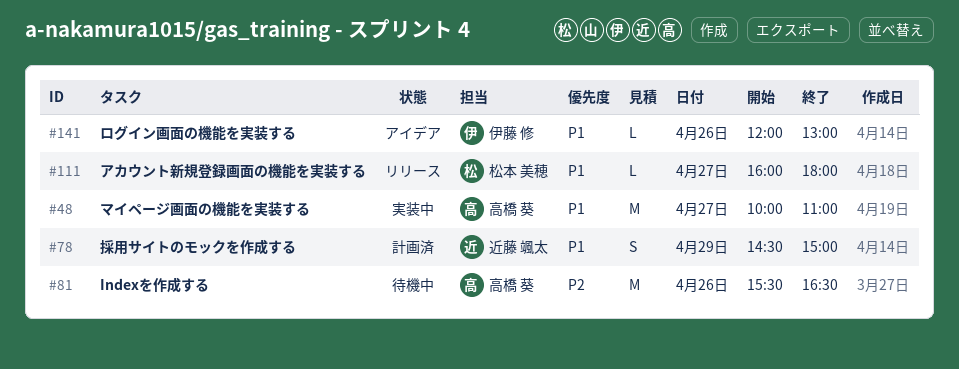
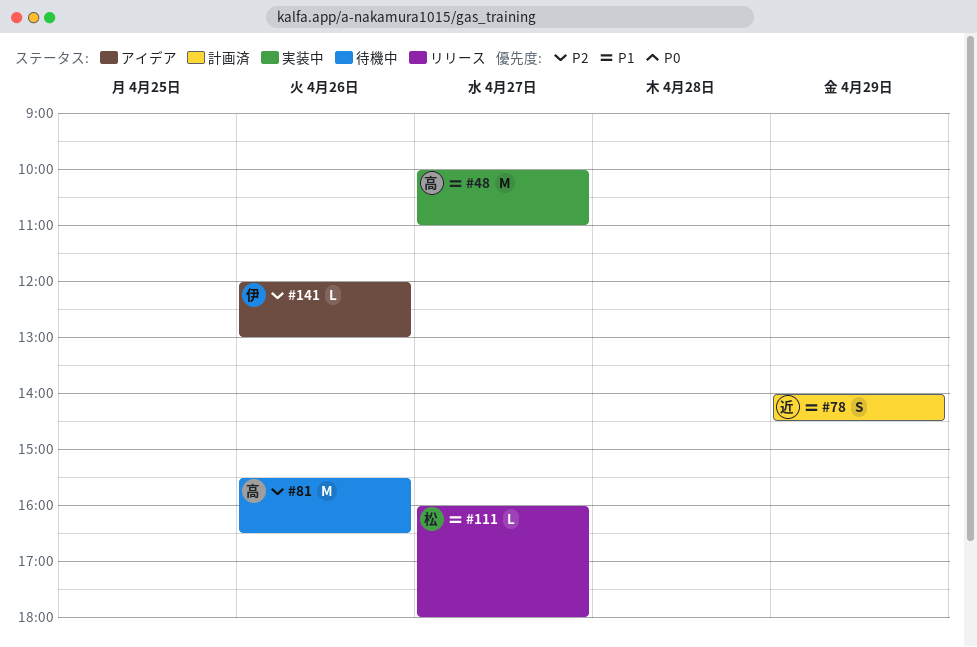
#78, begins: 14:30 -> 14:00
#78, ends: 15:00 -> 14:30
#141, priority: P1 -> P2

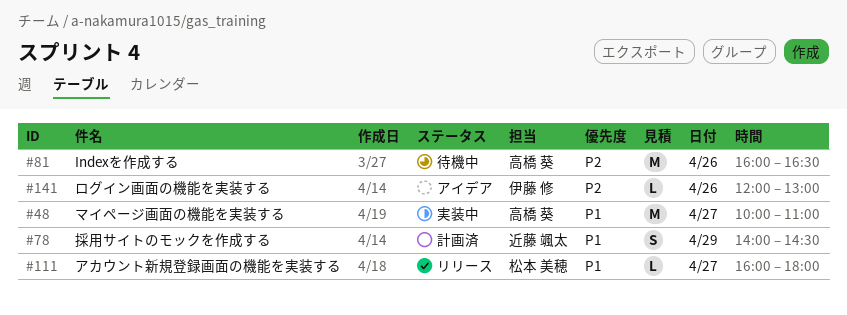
#81, begins: 15:30 -> 16:00

